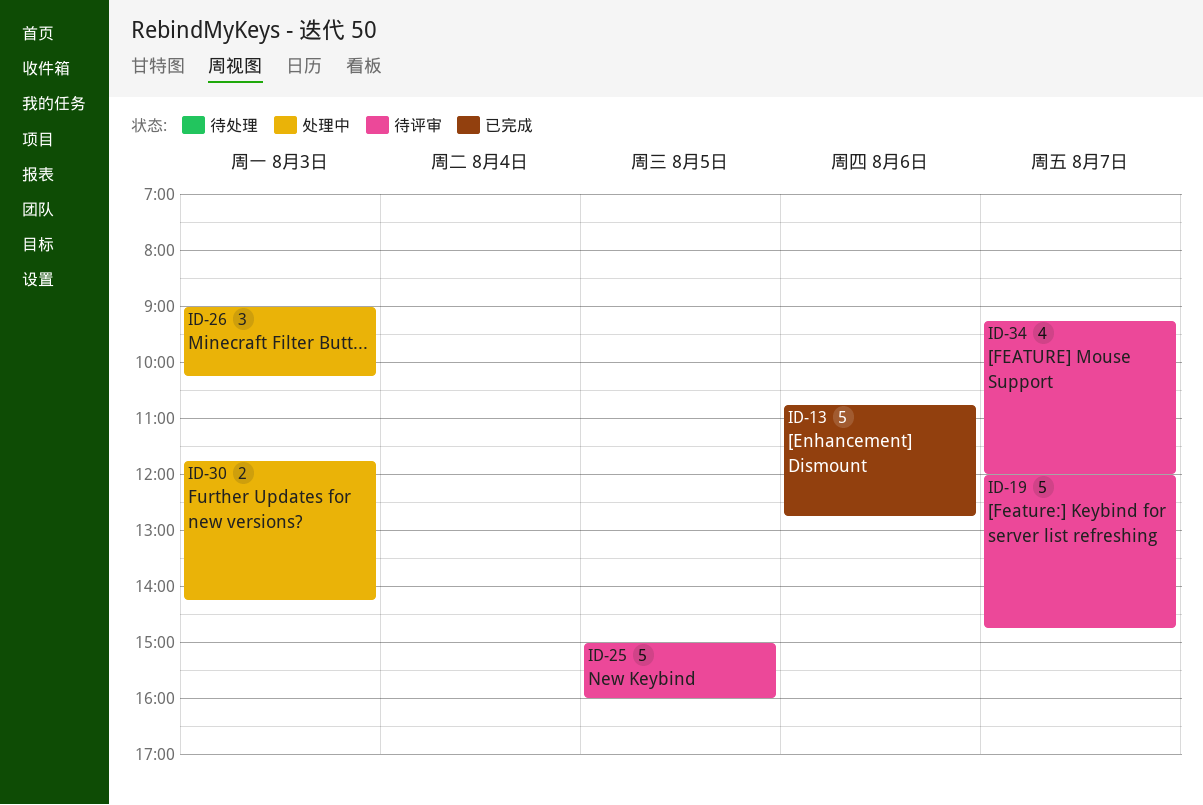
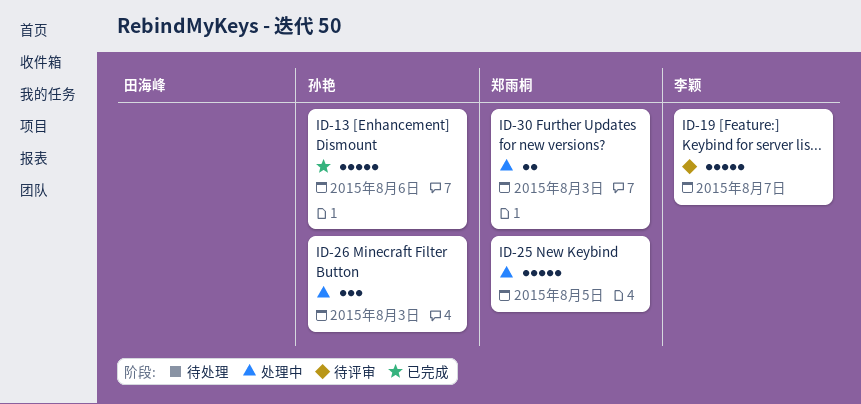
ID-25, status: 待评审 -> 处理中
ID-34: present -> none

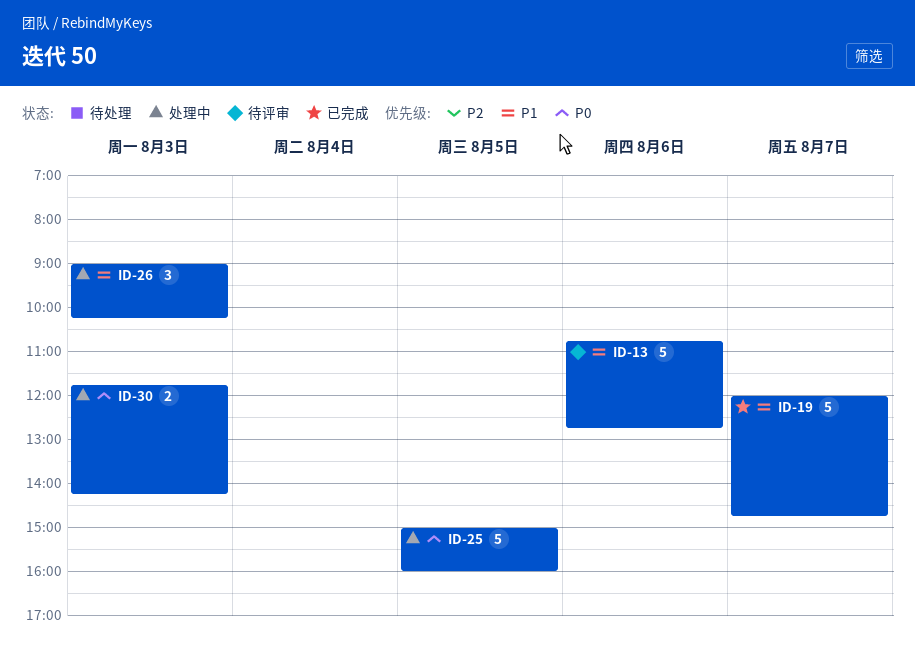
ID-13, status: 已完成 -> 待评审
ID-19, status: 待评审 -> 已完成

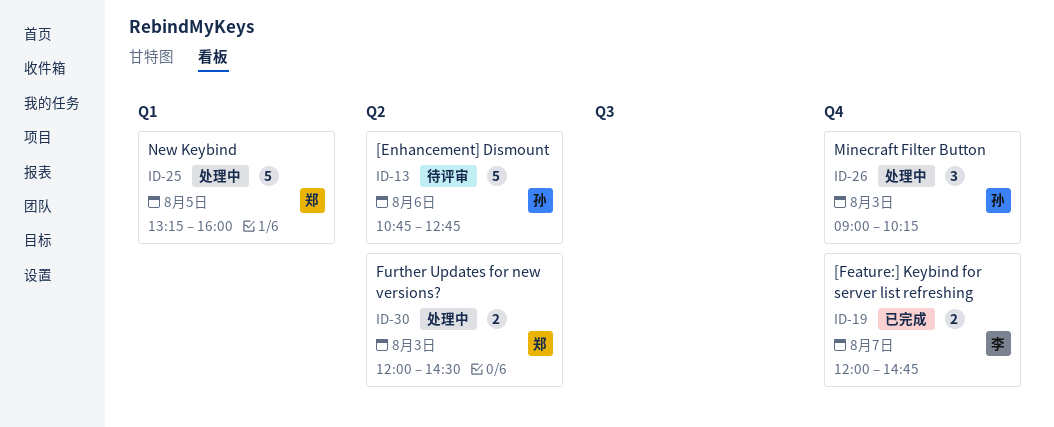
ID-19, estimate: 5 -> 2
ID-25, begins: 15:00 -> 13:15
ID-30, begins: 11:45 -> 12:00
ID-30, ends: 14:15 -> 14:30

